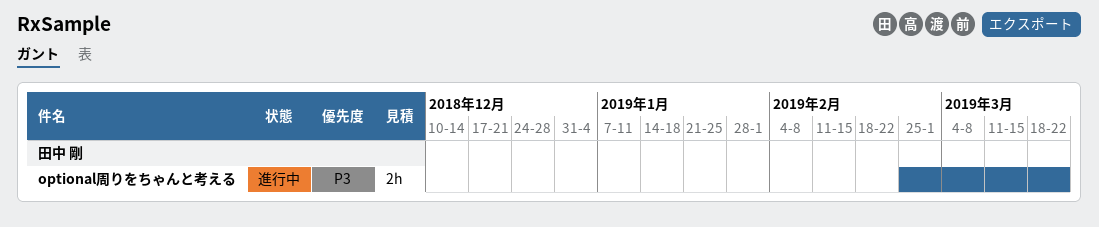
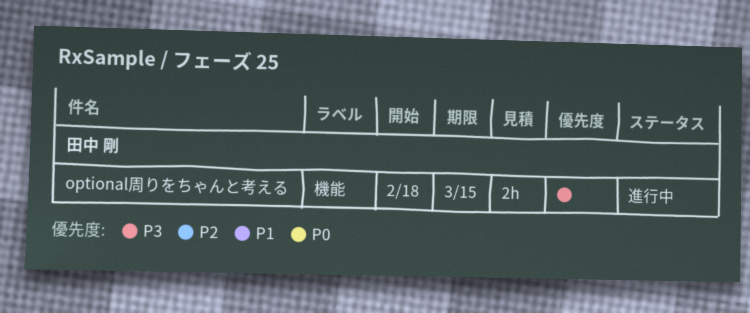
optional周りをちゃんと考える, start: Feb 25 -> Feb 18
optional周りをちゃんと考える, due: Mar 22 -> Mar 15

